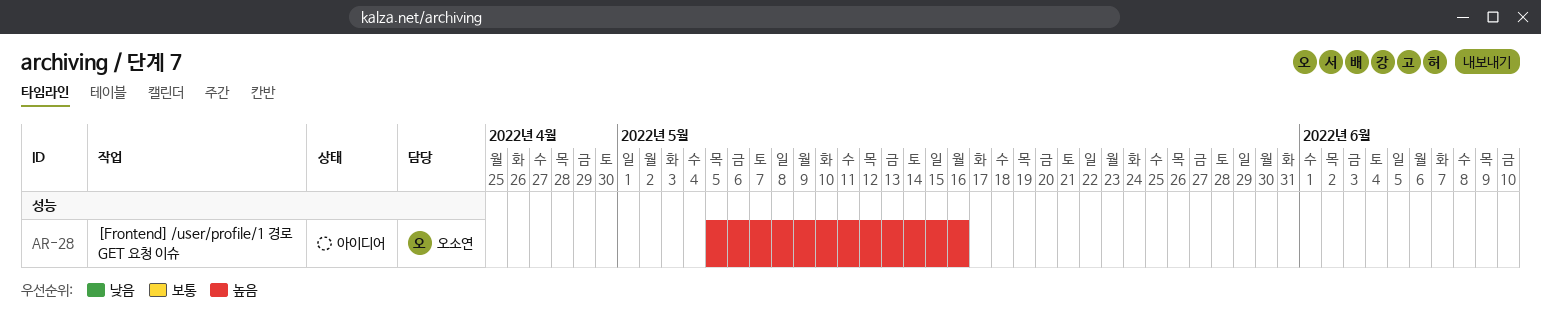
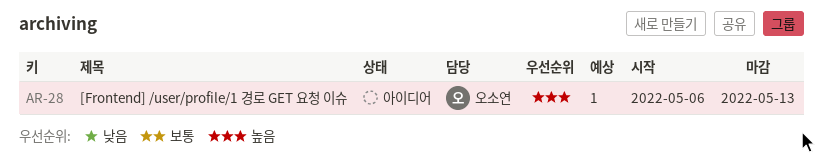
AR-28, start: May 5 -> May 6
AR-28, due: May 16 -> May 13

